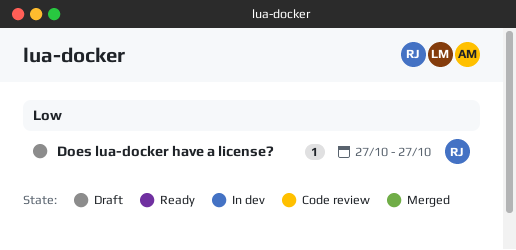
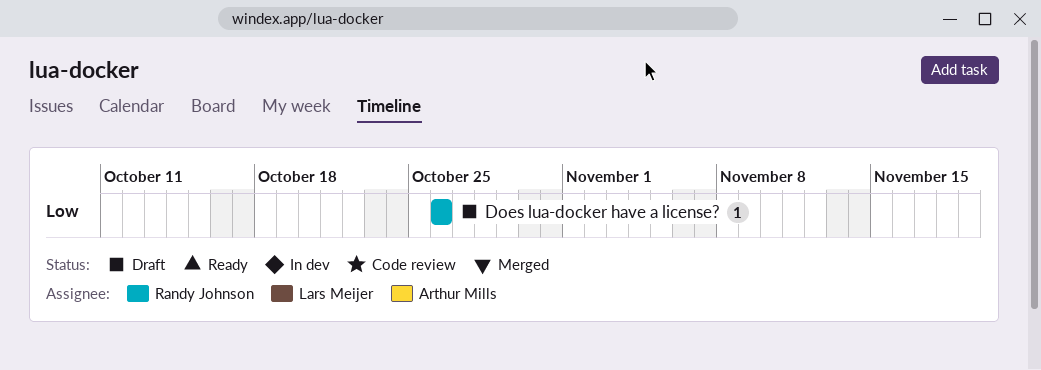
Does lua-docker have a license?, start: Oct 27 -> Oct 26
Does lua-docker have a license?, due: Oct 27 -> Oct 26

